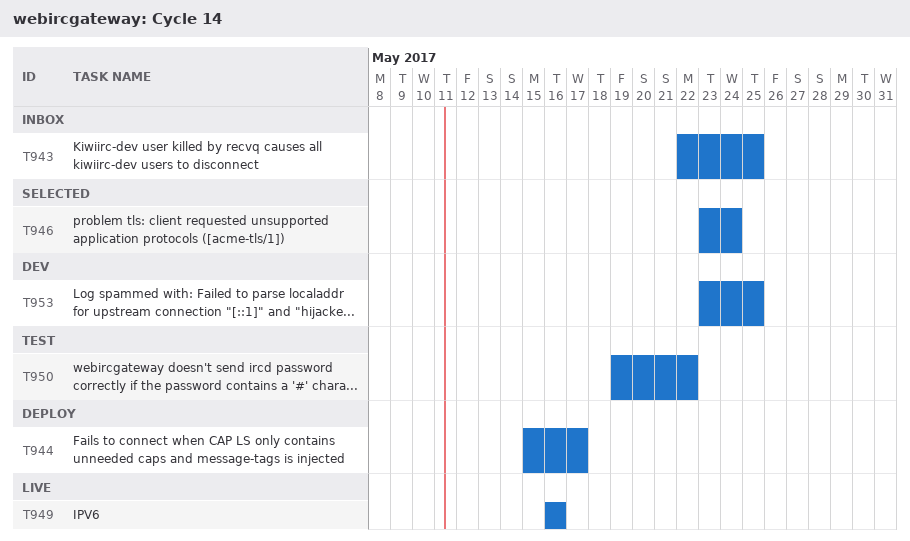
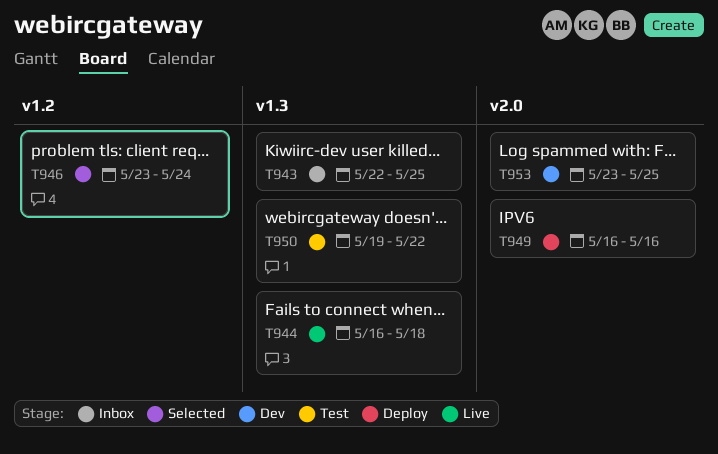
T944, status: Deploy -> Live
T944, start: May 15 -> May 16
T944, due: May 17 -> May 18
T949, status: Live -> Deploy

